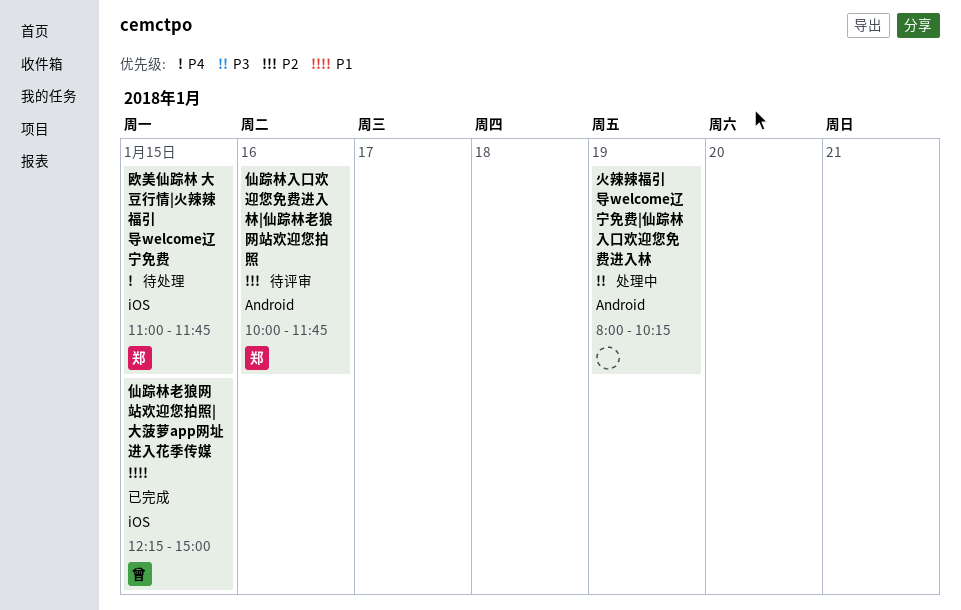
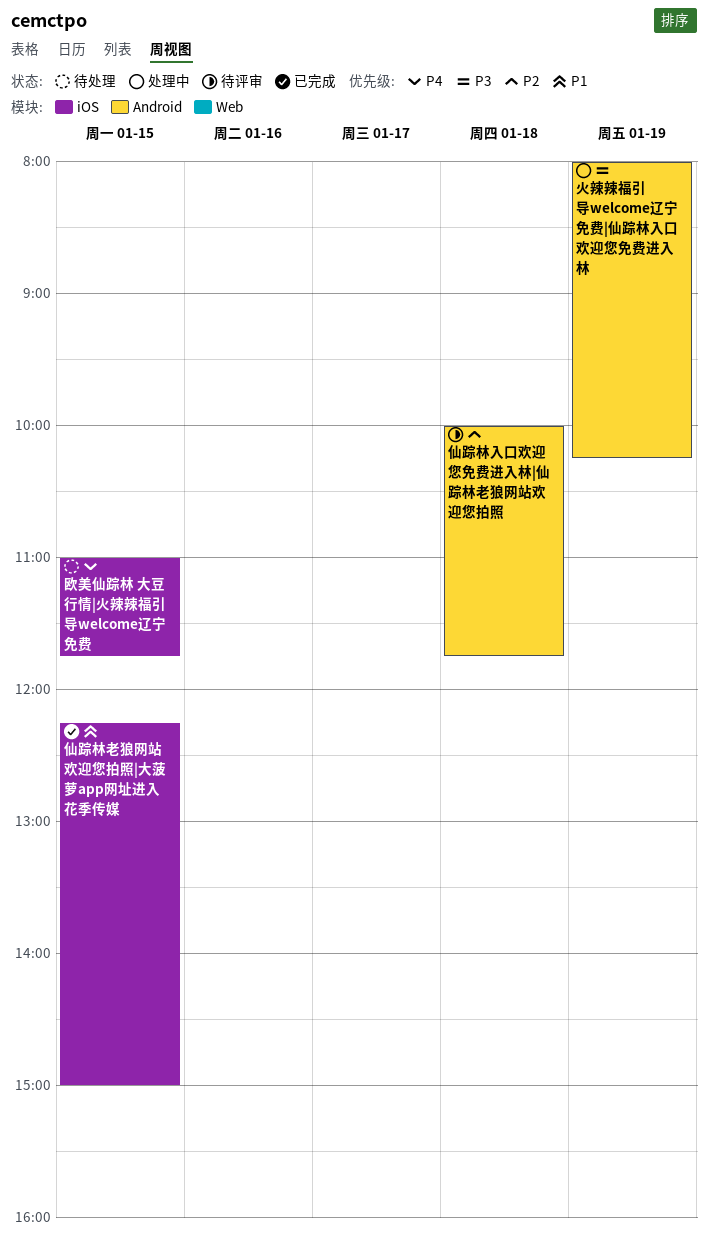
仙踪林入口欢迎您免费进入林|仙踪林老狼网站欢迎您拍照, day: Jan 16 -> Jan 18

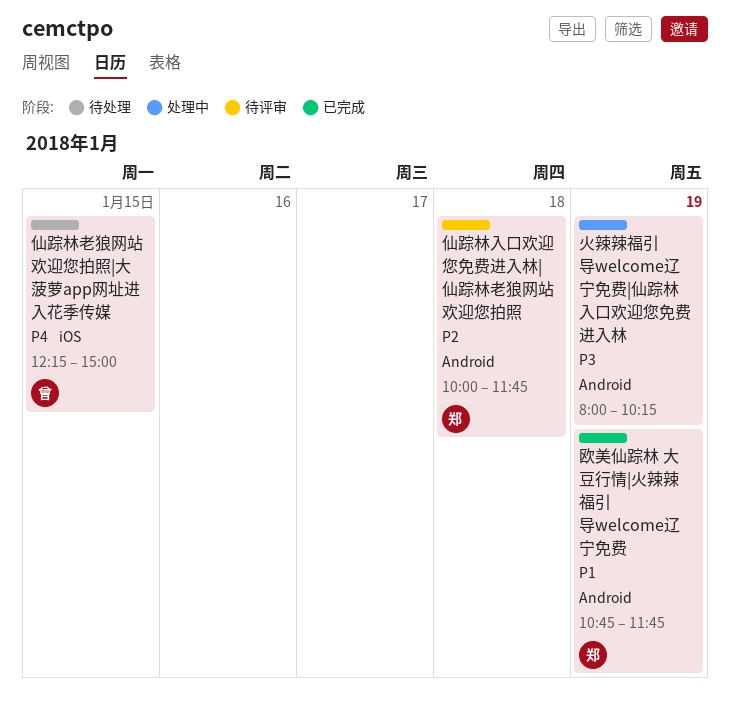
仙踪林老狼网站欢迎您拍照|大菠萝app网址进入花季传媒, status: 已完成 -> 待处理
仙踪林老狼网站欢迎您拍照|大菠萝app网址进入花季传媒, priority: P1 -> P4
欧美仙踪林 大豆行情|火辣辣福引导welcome辽宁免费, status: 待处理 -> 已完成
欧美仙踪林 大豆行情|火辣辣福引导welcome辽宁免费, priority: P4 -> P1
欧美仙踪林 大豆行情|火辣辣福引导welcome辽宁免费, label: iOS -> Android
欧美仙踪林 大豆行情|火辣辣福引导welcome辽宁免费, day: Jan 15 -> Jan 19
欧美仙踪林 大豆行情|火辣辣福引导welcome辽宁免费, begins: 11:00 -> 10:45

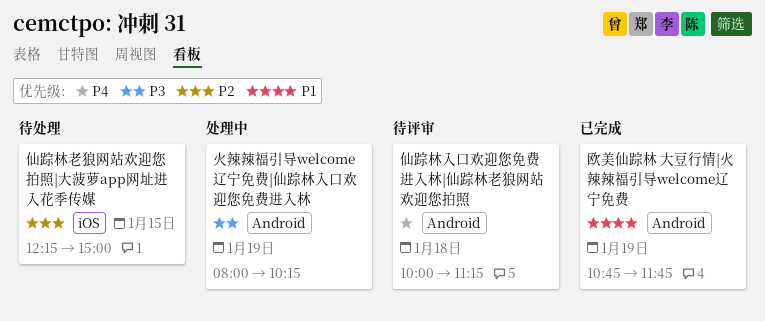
仙踪林入口欢迎您免费进入林|仙踪林老狼网站欢迎您拍照, priority: P2 -> P4
仙踪林入口欢迎您免费进入林|仙踪林老狼网站欢迎您拍照, ends: 11:45 -> 11:15
仙踪林老狼网站欢迎您拍照|大菠萝app网址进入花季传媒, priority: P4 -> P2

